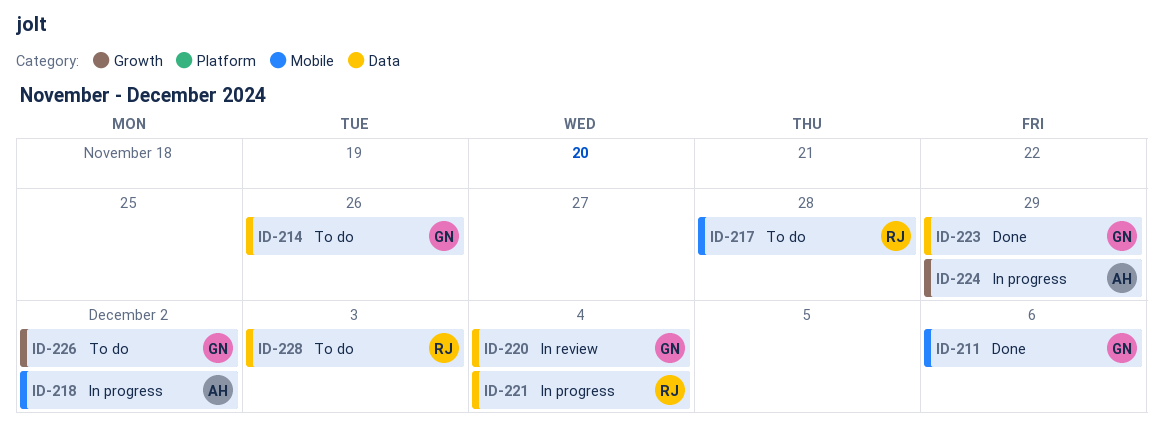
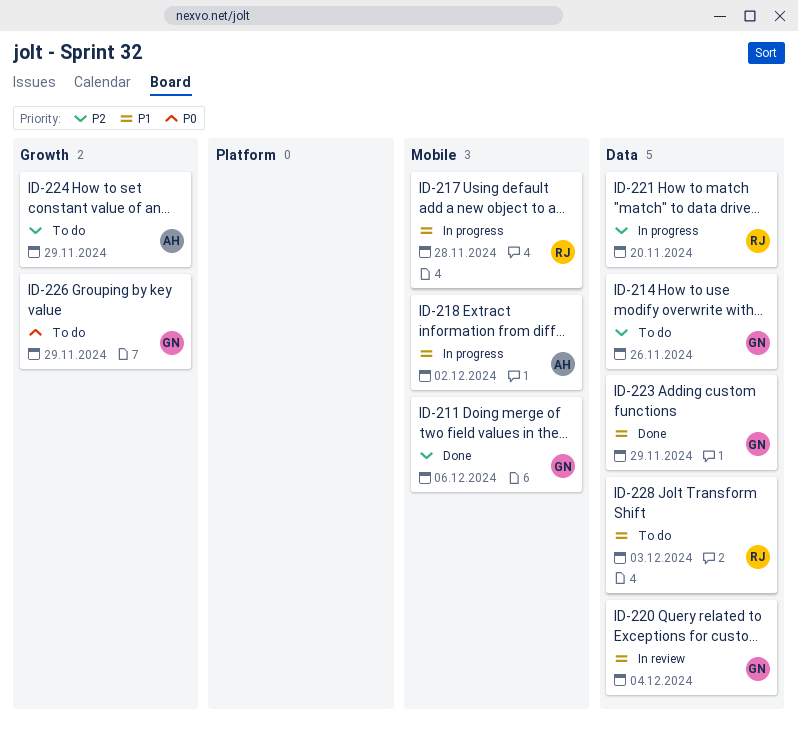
ID-217, status: To do -> In progress
ID-221, due: Dec 4 -> Nov 20
ID-224, status: In progress -> To do
ID-226, due: Dec 2 -> Nov 29

